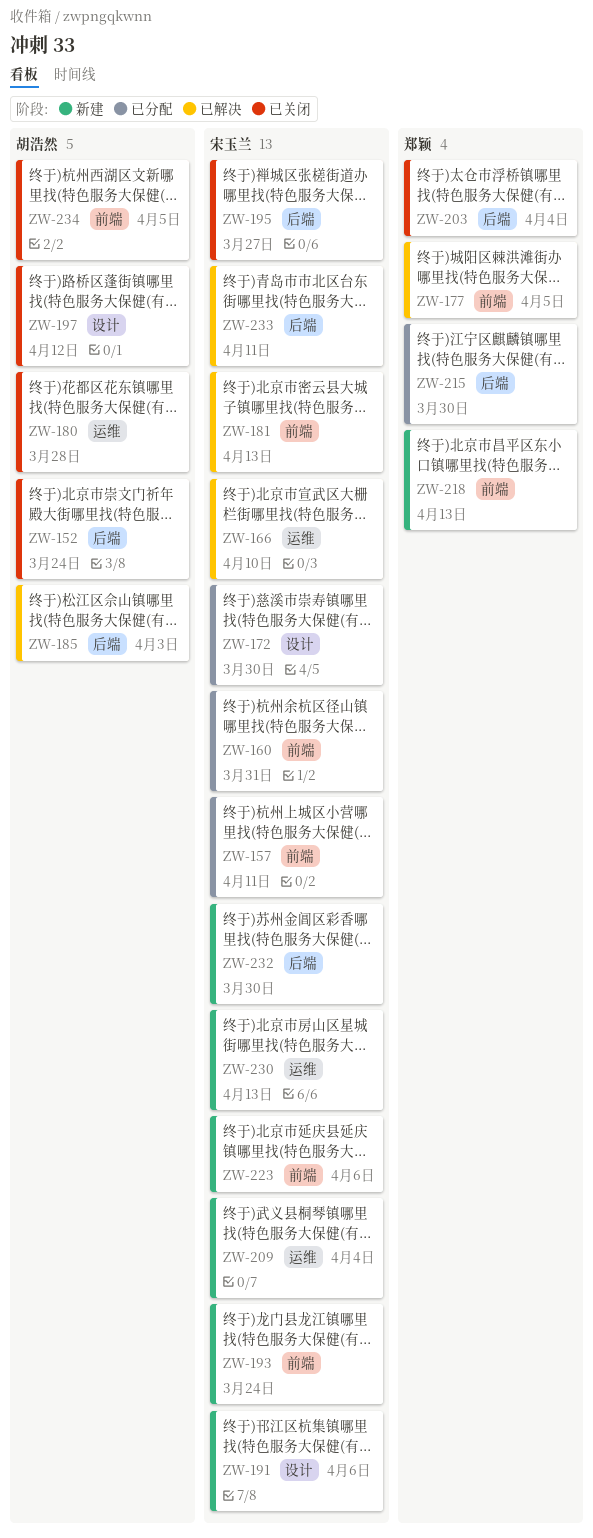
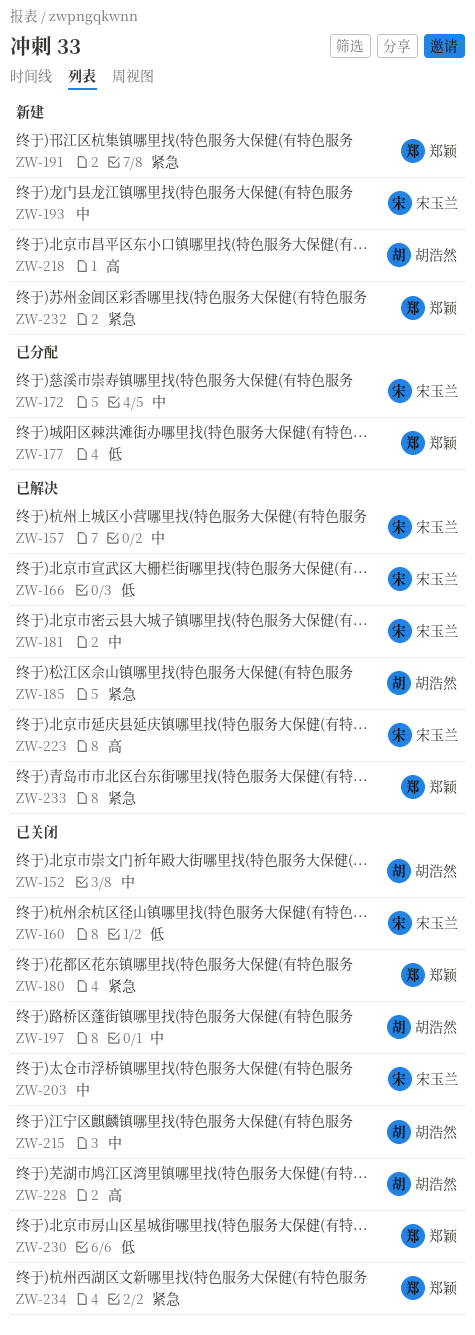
ZW-157, status: 已分配 -> 已解决
ZW-160, status: 已分配 -> 已关闭
ZW-177, status: 已解决 -> 已分配
ZW-180, owner: 胡浩然 -> 郑颖
ZW-191, owner: 宋玉兰 -> 郑颖
ZW-195: present -> none
ZW-203, owner: 郑颖 -> 宋玉兰
ZW-209: present -> none
ZW-215, status: 已分配 -> 已关闭
ZW-215, owner: 郑颖 -> 胡浩然
ZW-218, owner: 郑颖 -> 胡浩然
ZW-223, status: 新建 -> 已解决
ZW-228: none -> present
ZW-230, status: 新建 -> 已关闭
ZW-230, owner: 宋玉兰 -> 郑颖
ZW-232, owner: 宋玉兰 -> 郑颖
ZW-233, owner: 宋玉兰 -> 郑颖
ZW-234, owner: 胡浩然 -> 郑颖

